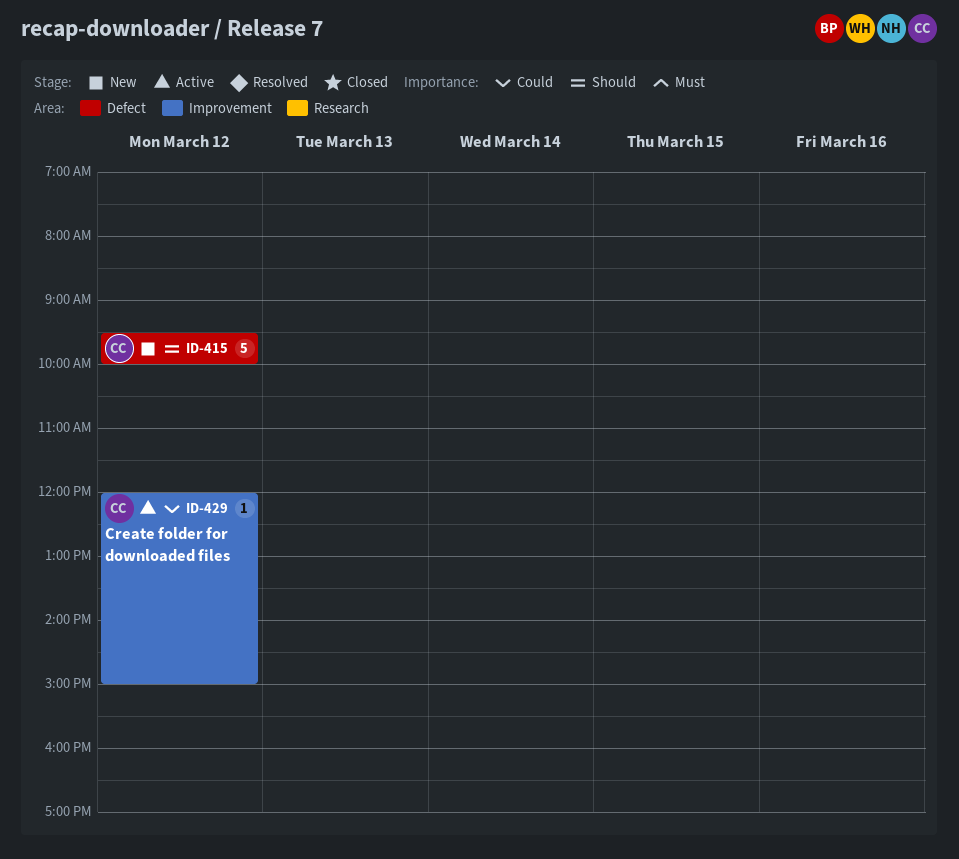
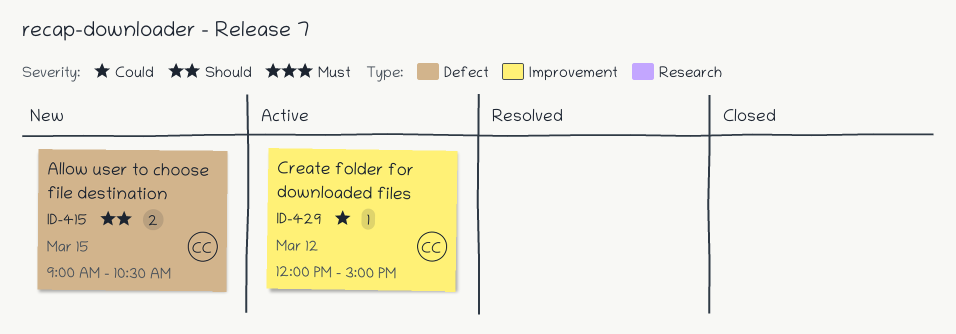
ID-415, estimate: 5 -> 2
ID-415, day: Mar 12 -> Mar 15
ID-415, begins: 09:30 -> 09:00
ID-415, ends: 10:00 -> 10:30

